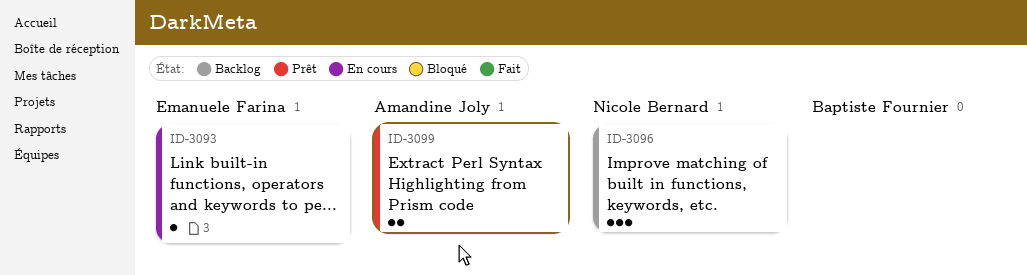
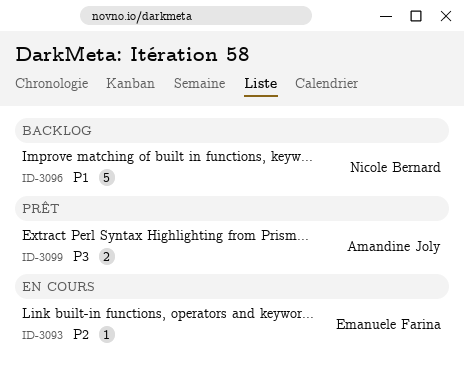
ID-3096, estimate: 3 -> 5

